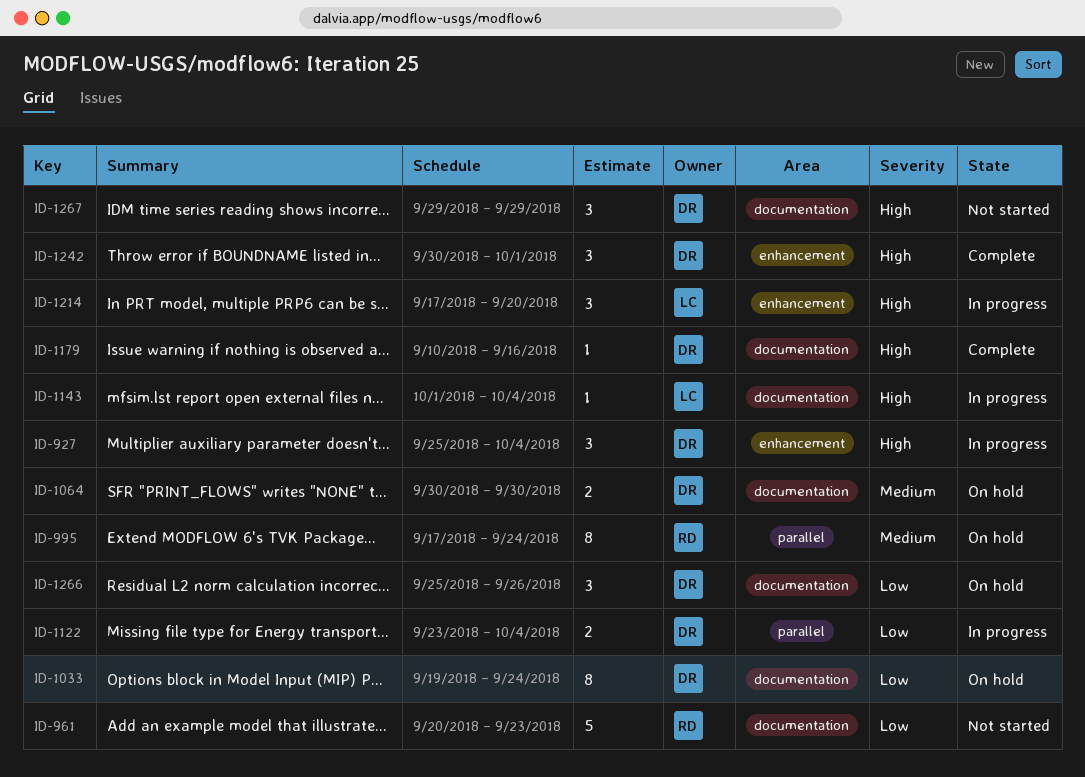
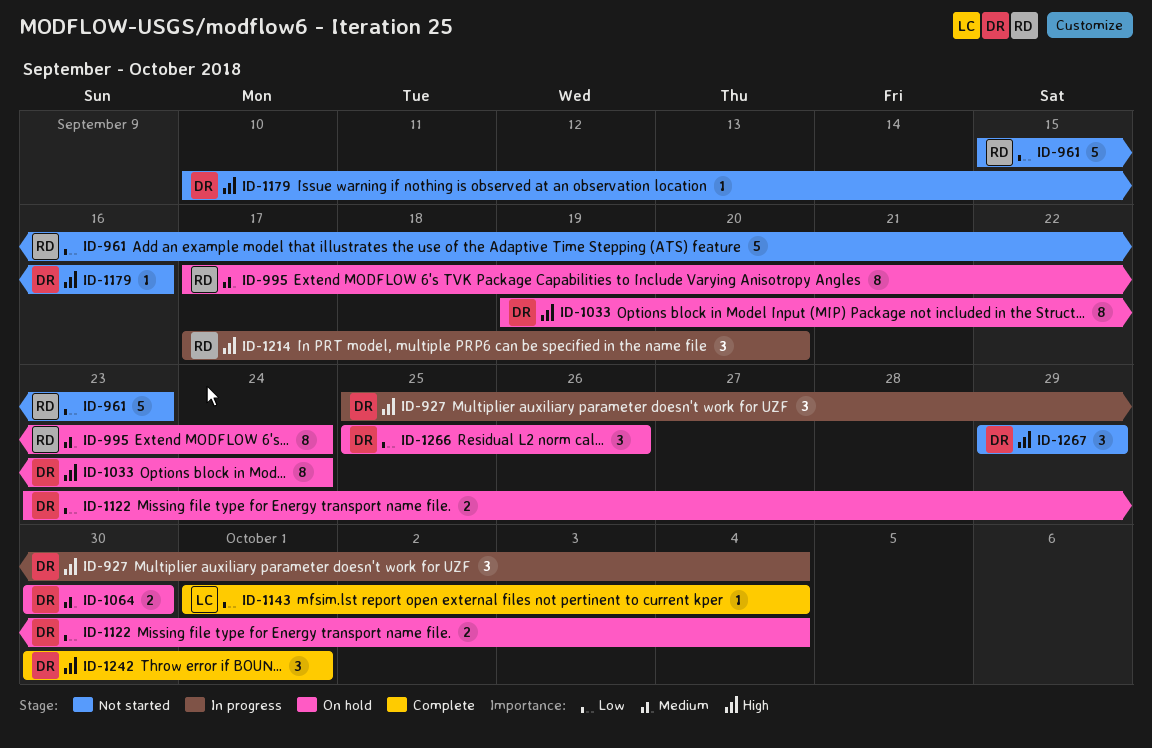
ID-961, start: Sep 20 -> Sep 15
ID-1033, priority: Low -> High
ID-1122, status: In progress -> On hold
ID-1143, status: In progress -> Complete
ID-1143, priority: High -> Low
ID-1179, status: Complete -> Not started
ID-1214, owner: LC -> RD

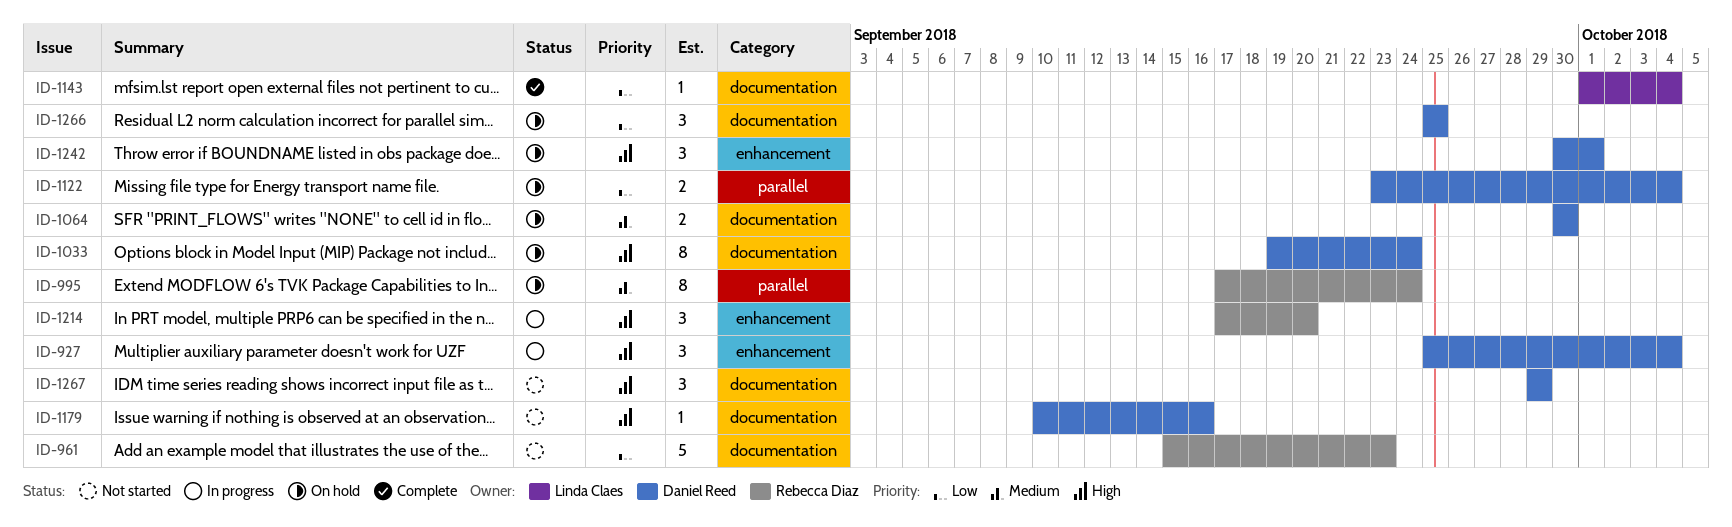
ID-1242, status: Complete -> On hold
ID-1266, due: Sep 26 -> Sep 25

